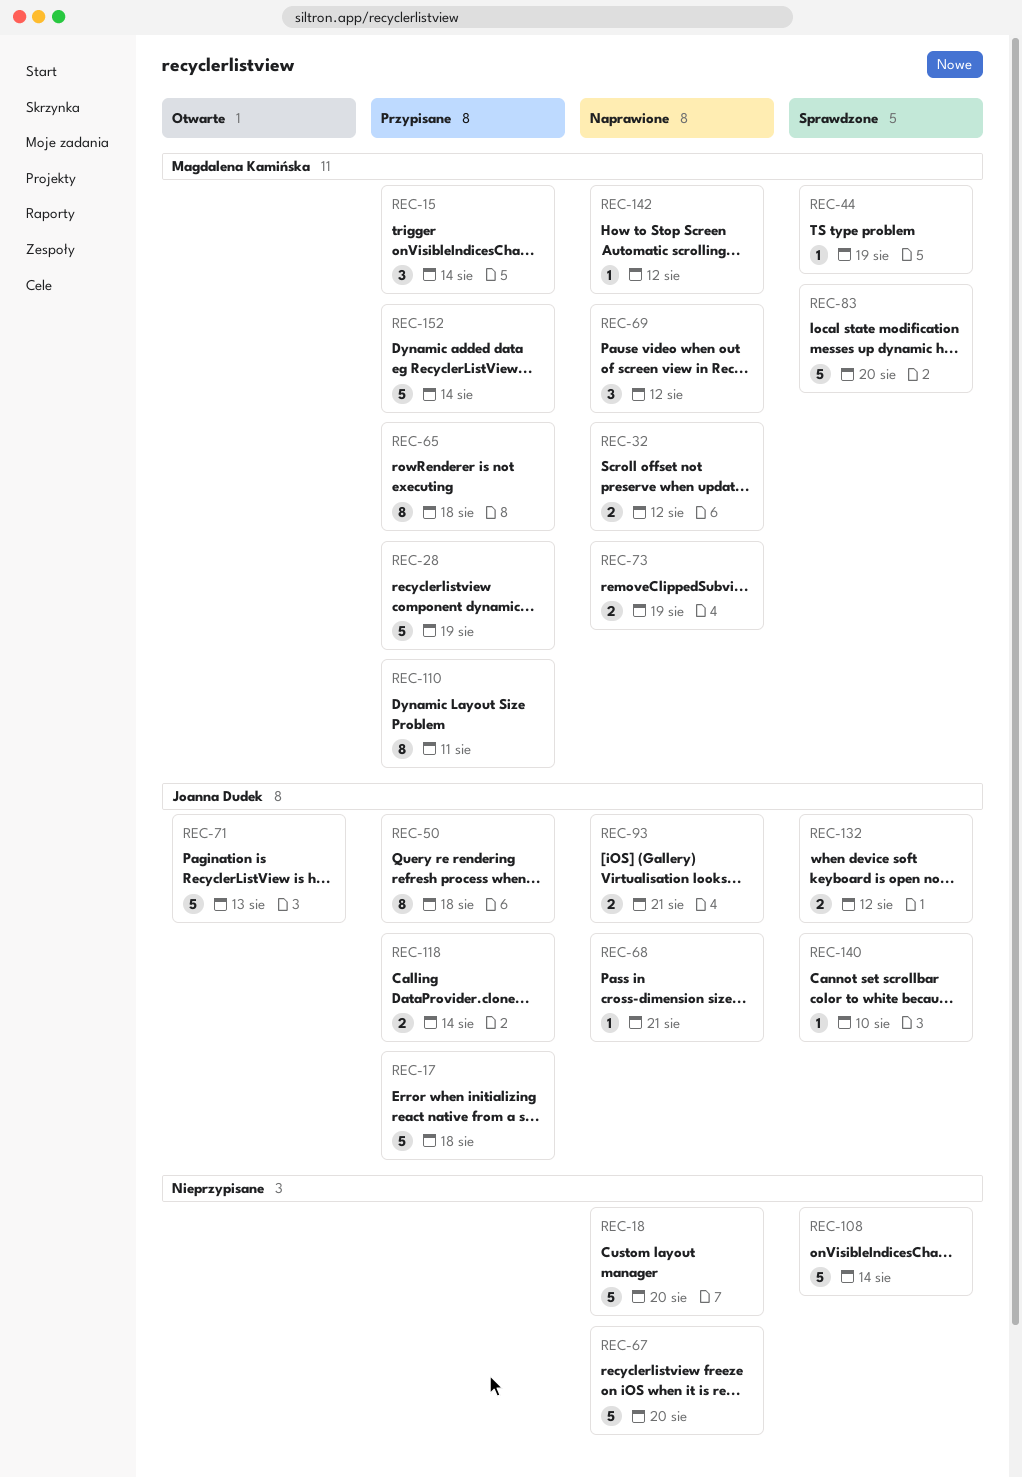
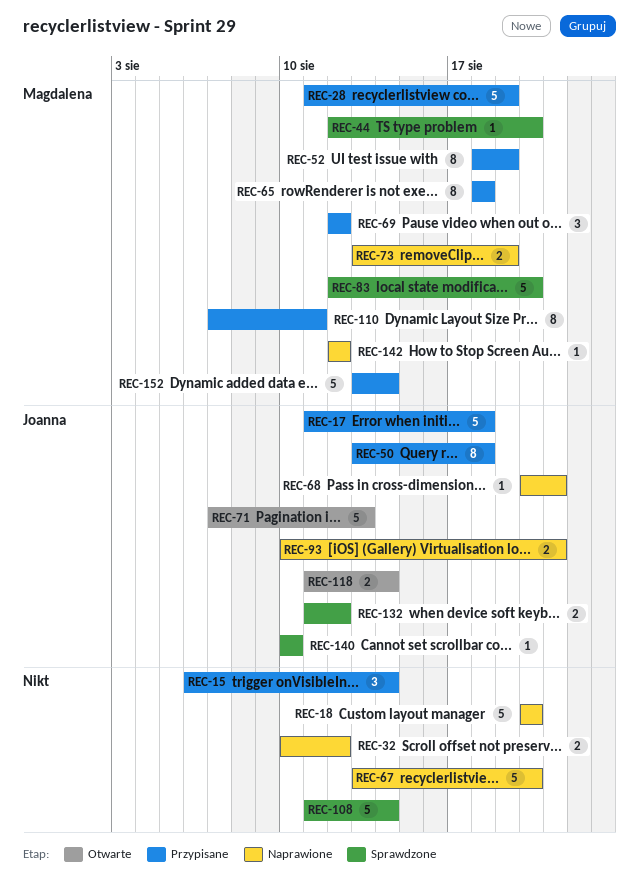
REC-15, owner: Magdalena Kamińska -> none
REC-32, owner: Magdalena Kamińska -> none
REC-44, due: Aug 19 -> Aug 20
REC-52: none -> present
REC-69, status: Naprawione -> Przypisane
REC-118, status: Przypisane -> Otwarte

